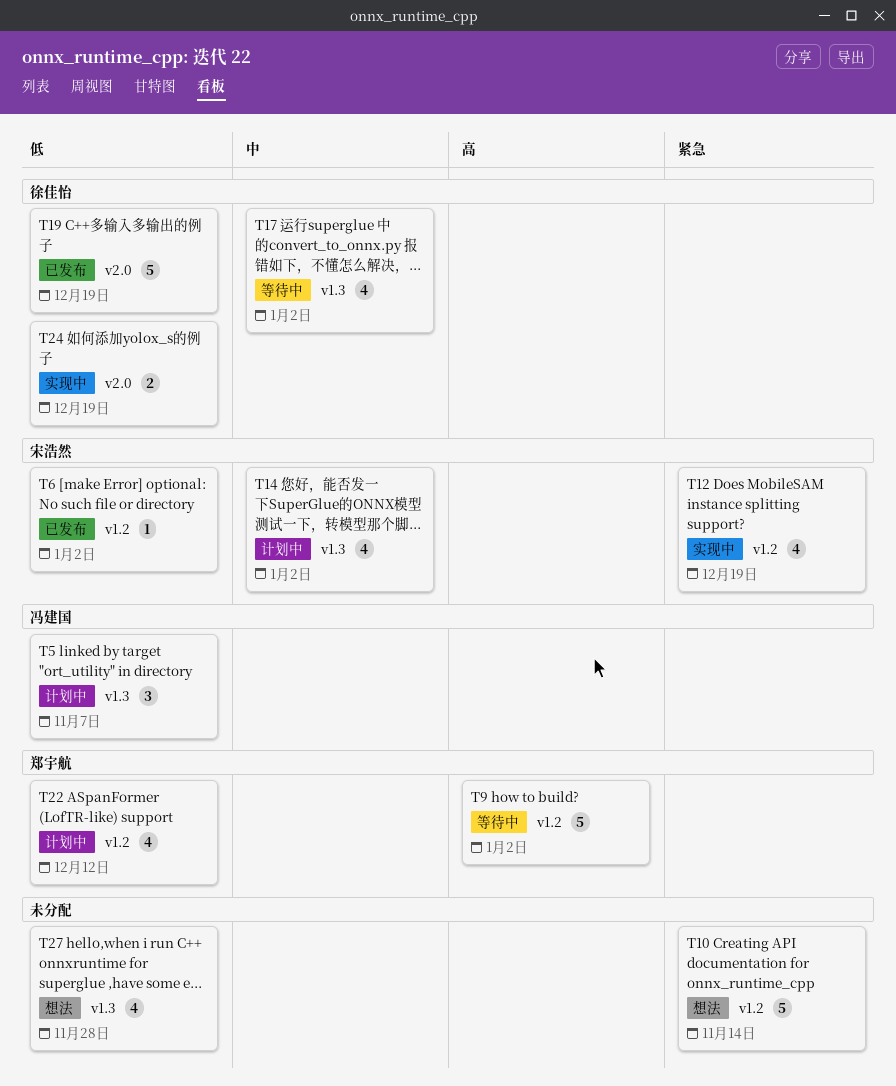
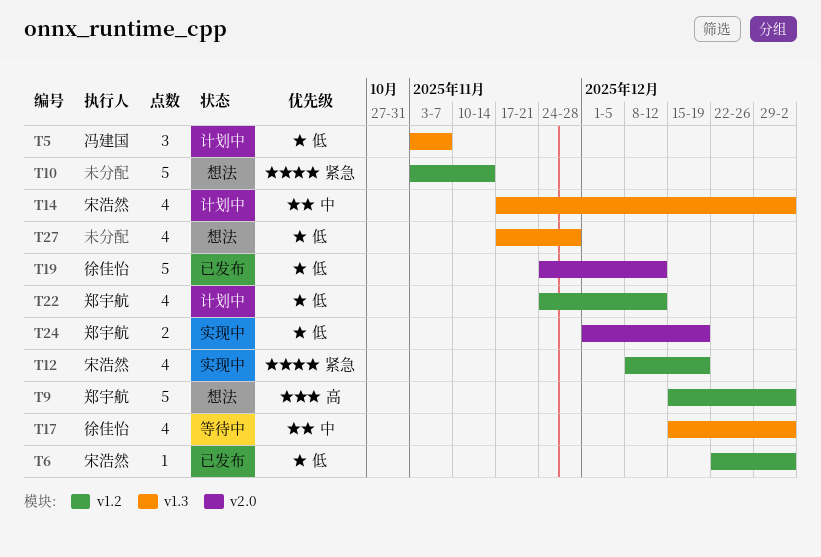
T9, status: 等待中 -> 想法
T19, due: Dec 19 -> Dec 12
T24, owner: 徐佳怡 -> 郑宇航

